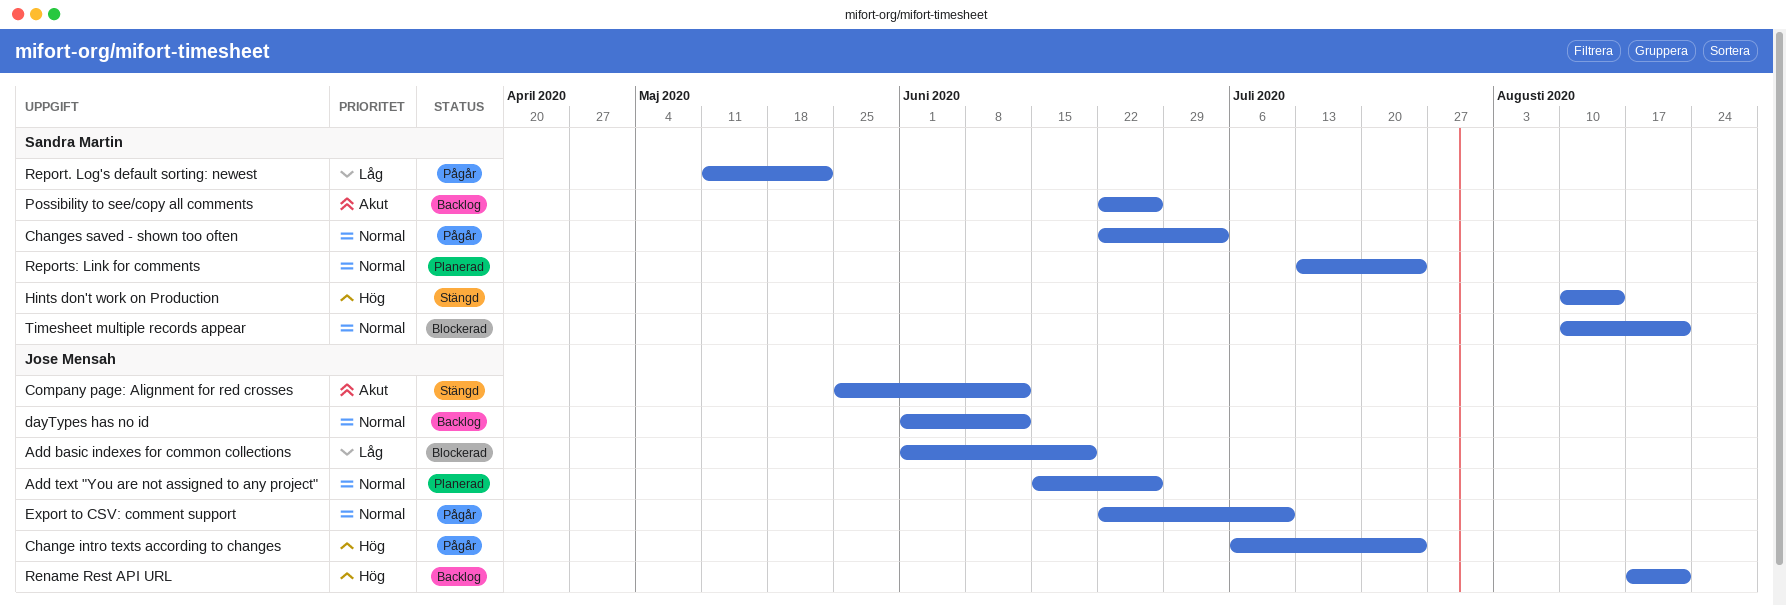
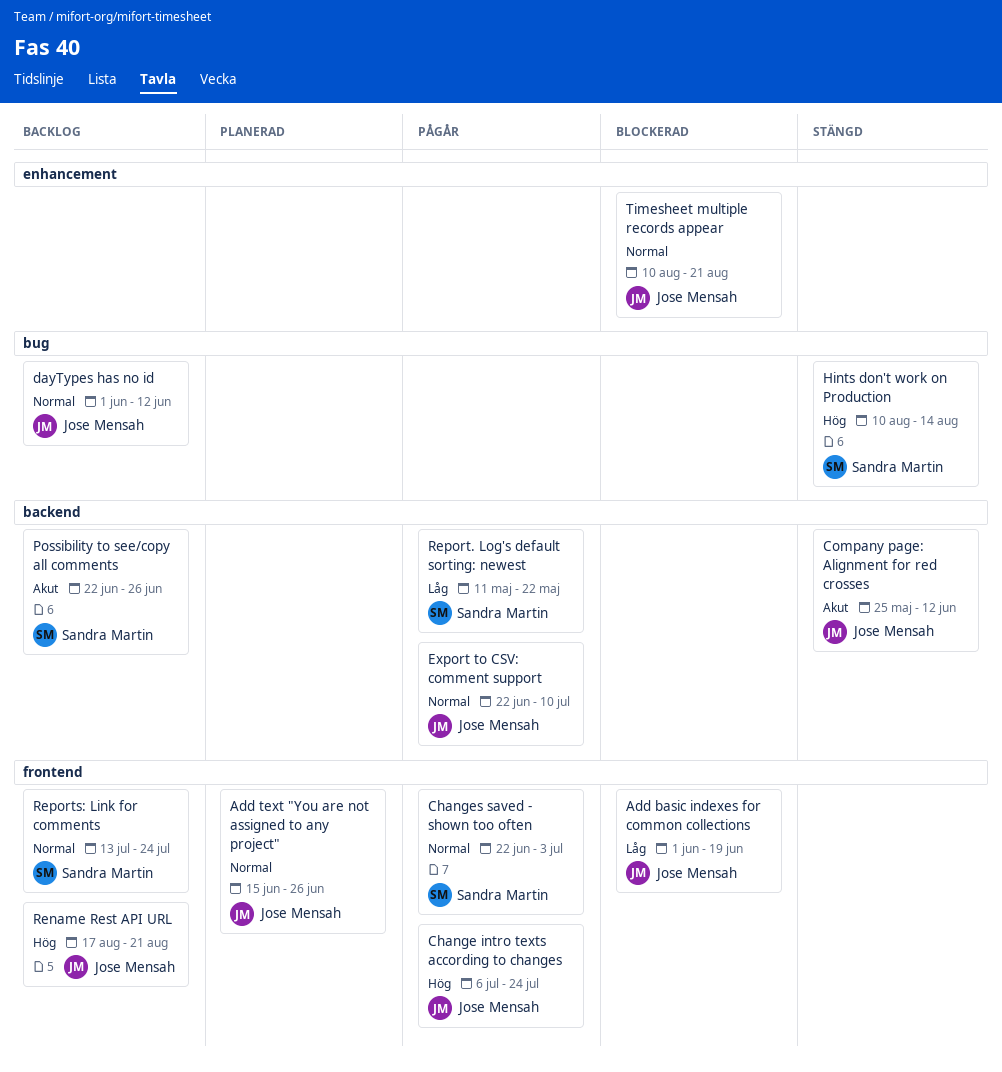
Reports: Link for comments, status: Planerad -> Backlog
Timesheet multiple records appear, owner: Sandra Martin -> Jose Mensah

